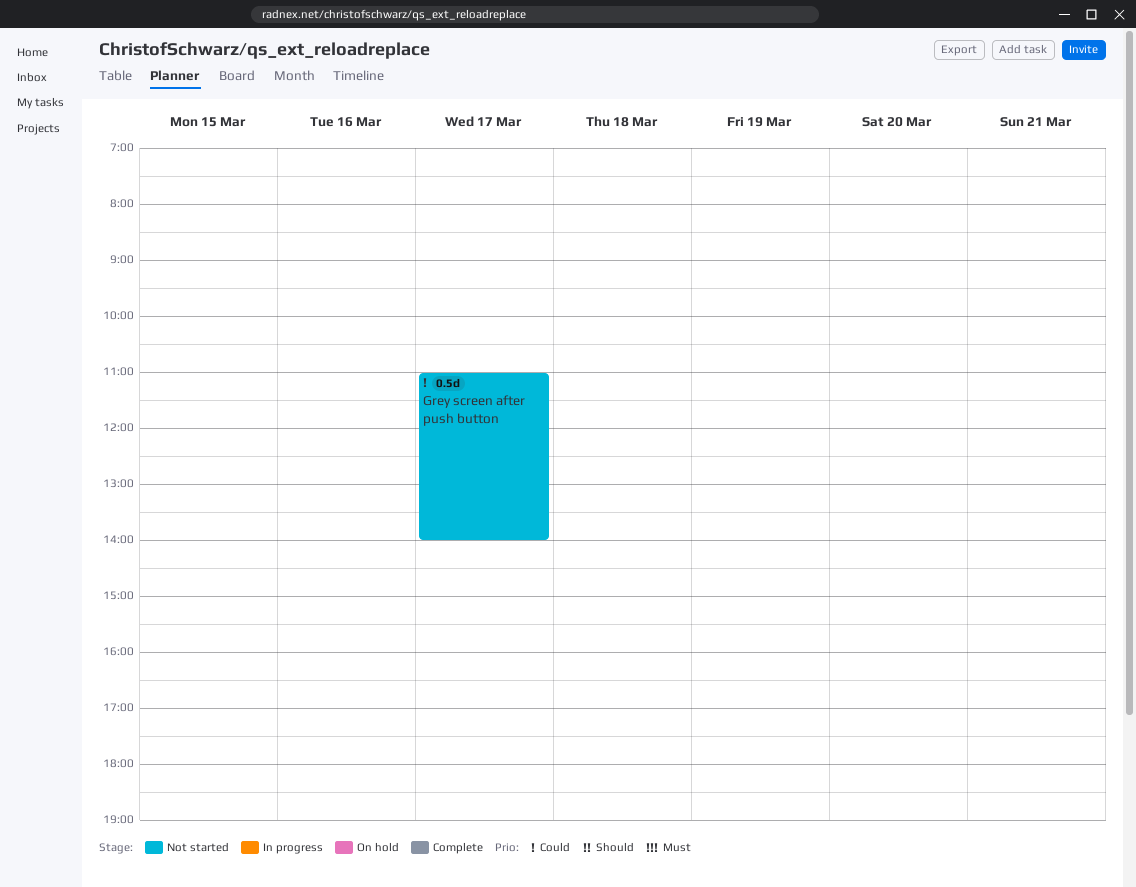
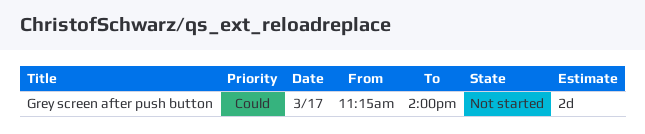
Grey screen after push button, estimate: 0.5d -> 2d
Grey screen after push button, begins: 11:00 -> 11:15

